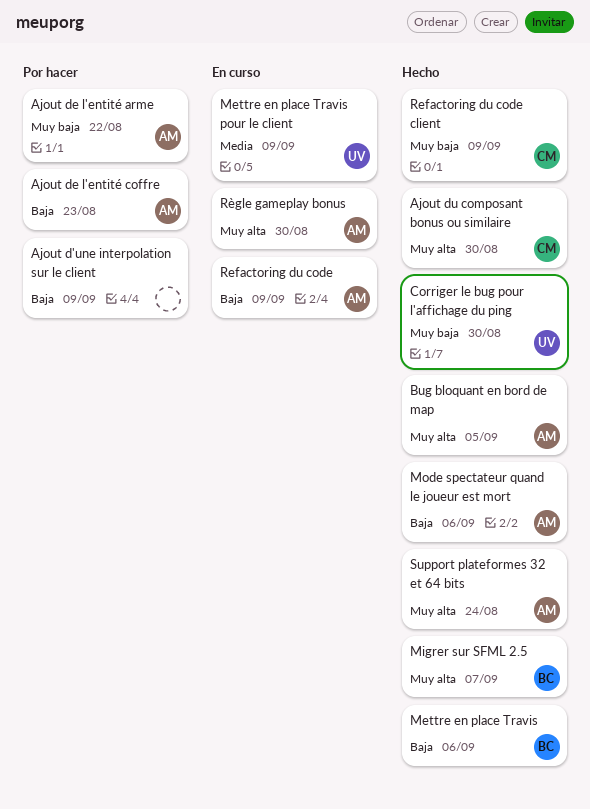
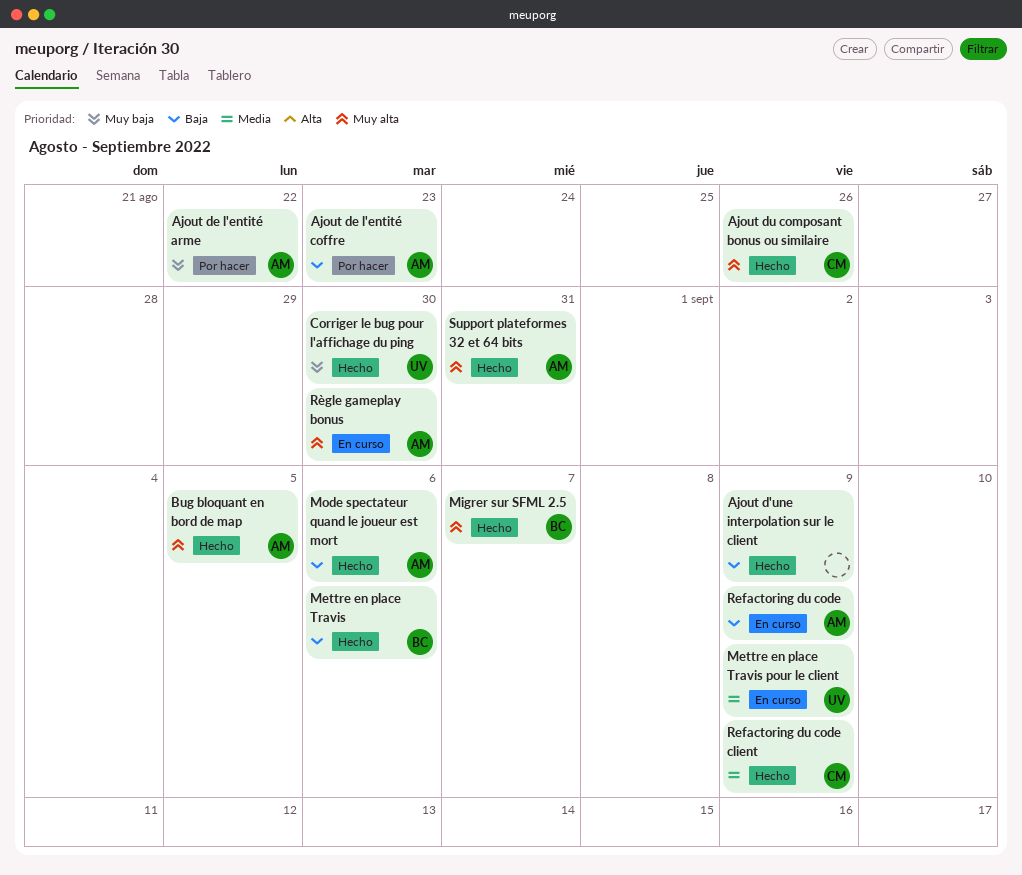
Ajout d'une interpolation sur le client, status: Por hacer -> Hecho
Ajout du composant bonus ou similaire, due: Aug 30 -> Aug 26
Refactoring du code client, priority: Muy baja -> Media
Support plateformes 32 et 64 bits, due: Aug 24 -> Aug 31

